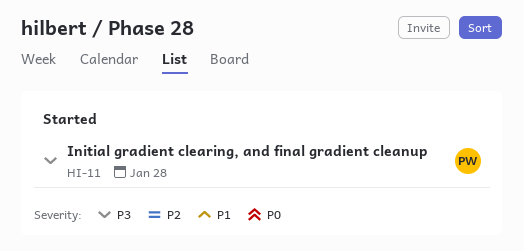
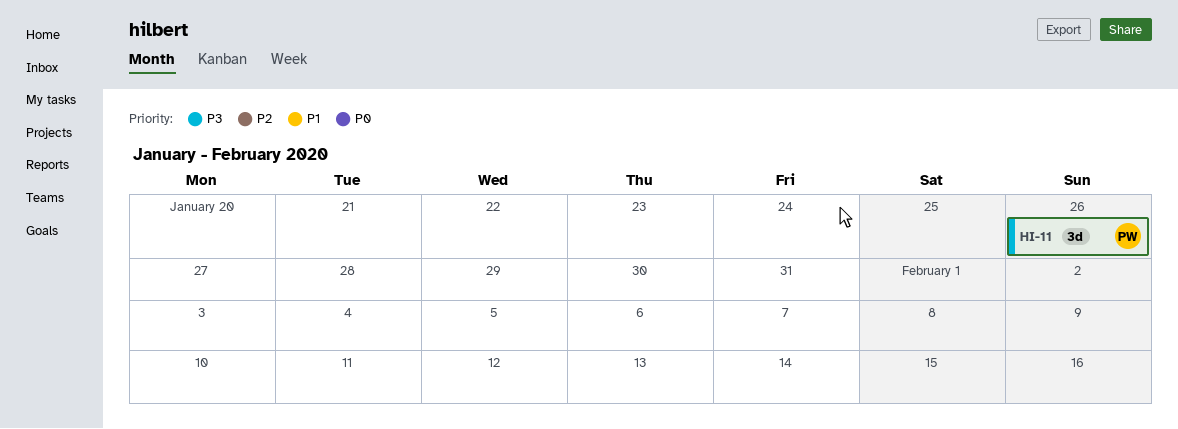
HI-11, due: Jan 28 -> Jan 26

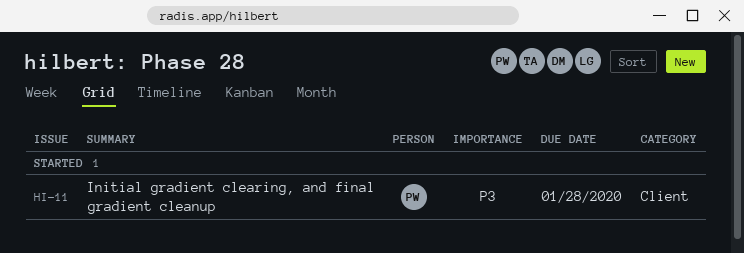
HI-11, due: Jan 26 -> Jan 28

